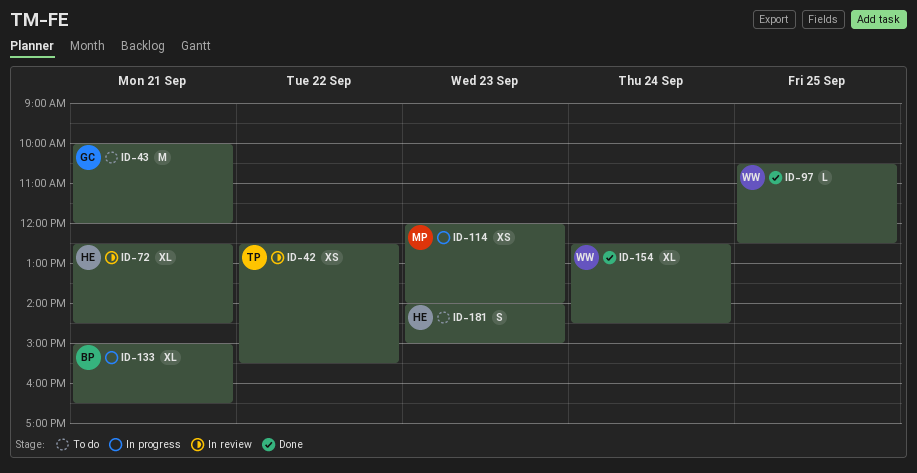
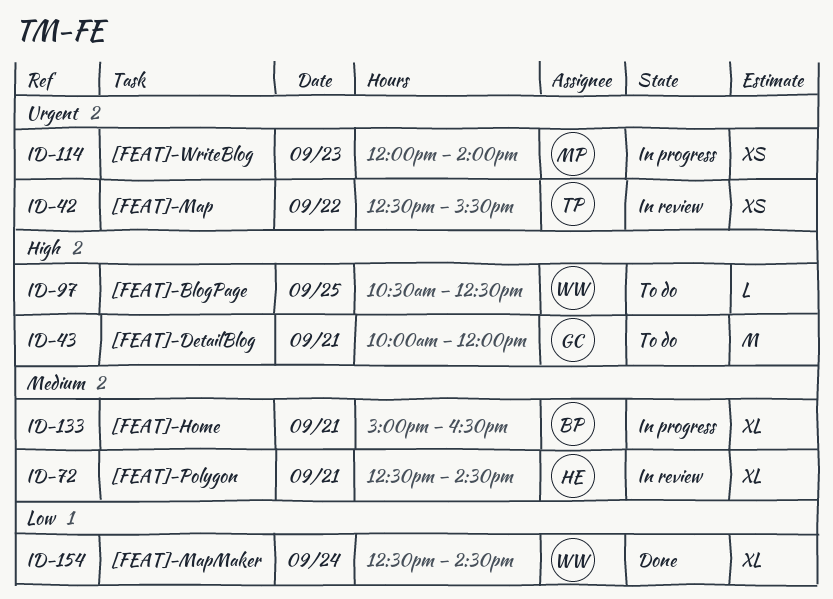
ID-97, status: Done -> To do
ID-181: present -> none

